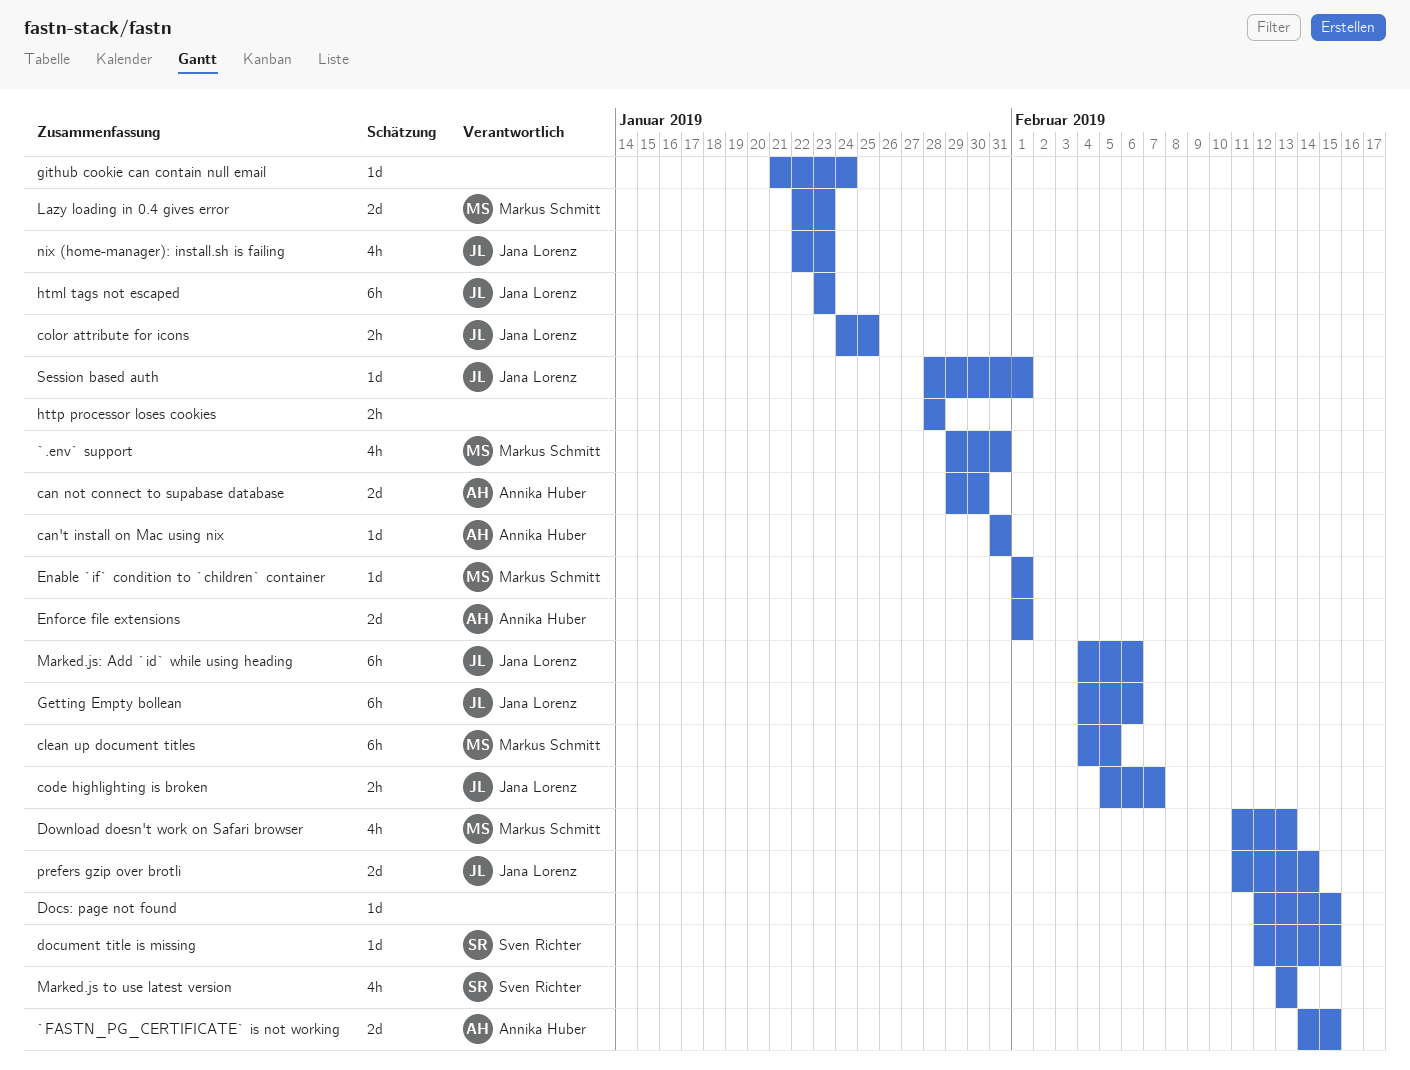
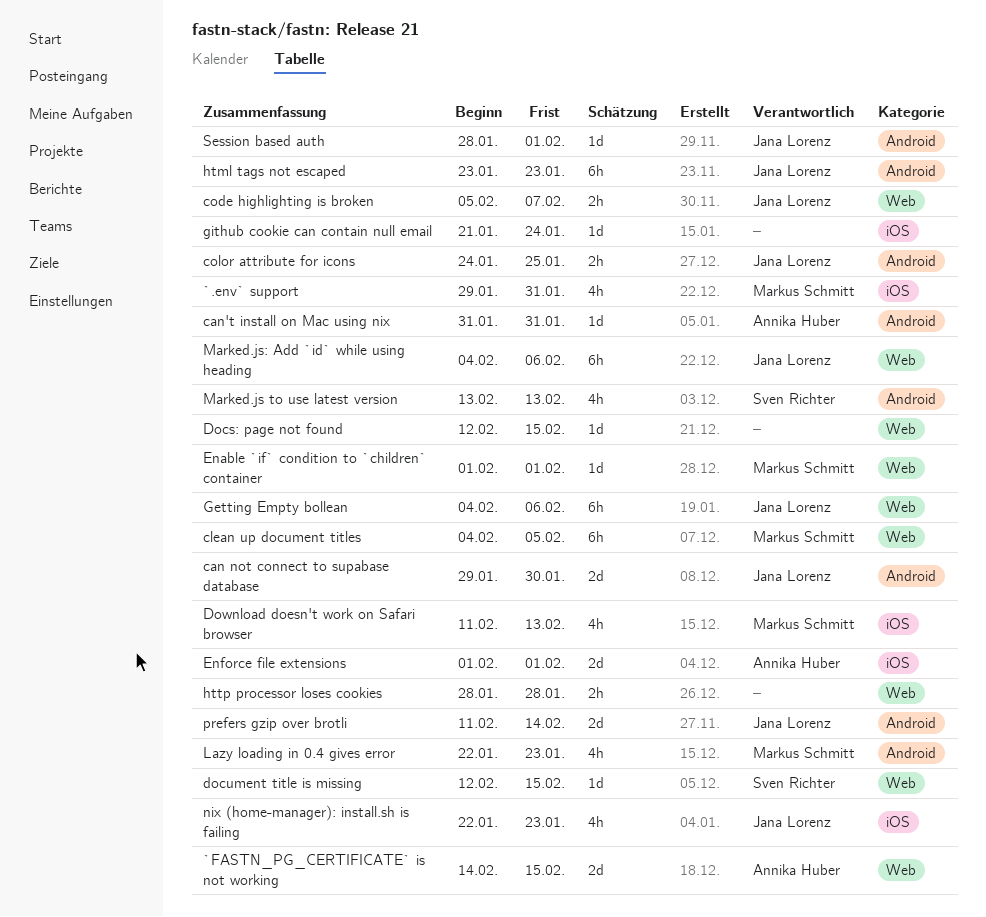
can not connect to supabase database, owner: Annika Huber -> Jana Lorenz
Lazy loading in 0.4 gives error, estimate: 2d -> 4h

